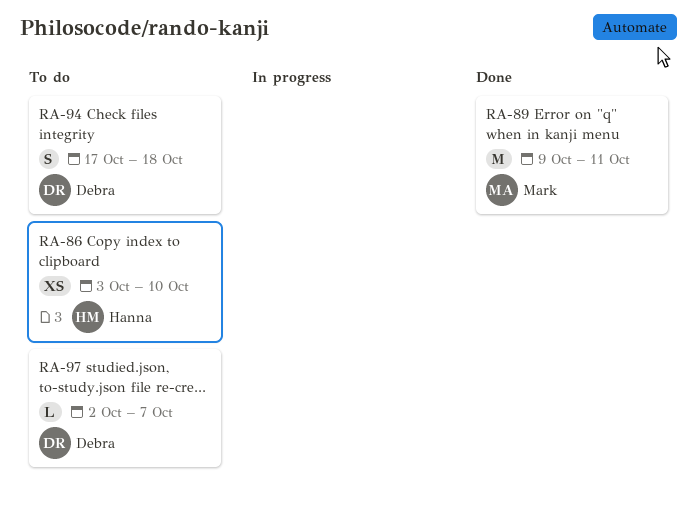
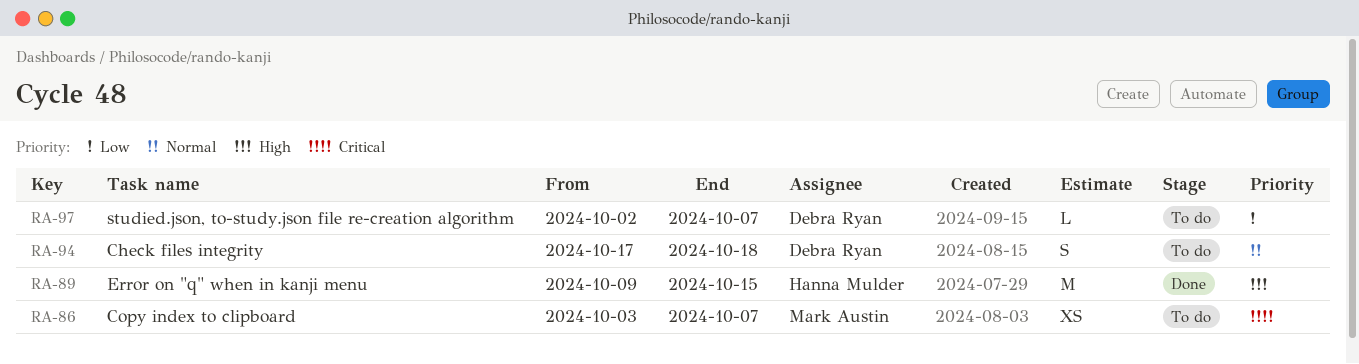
RA-86, owner: Hanna Mulder -> Mark Austin
RA-86, due: Oct 10 -> Oct 7
RA-89, owner: Mark Austin -> Hanna Mulder
RA-89, due: Oct 11 -> Oct 15

